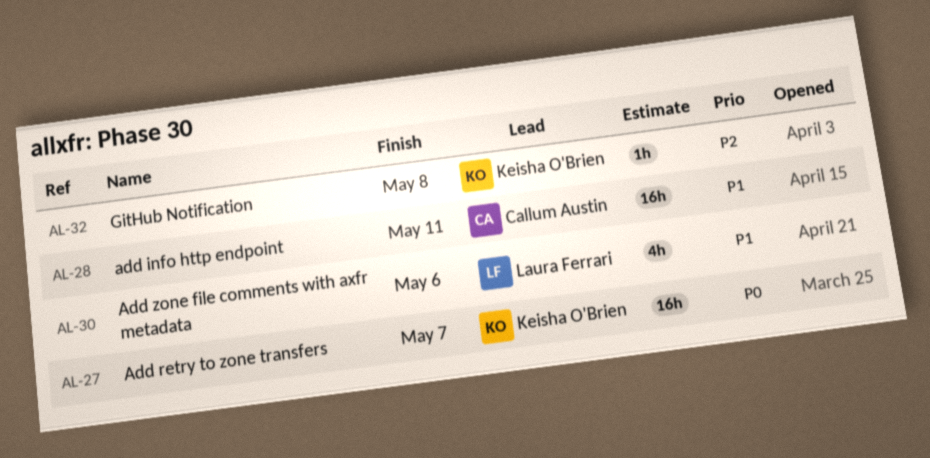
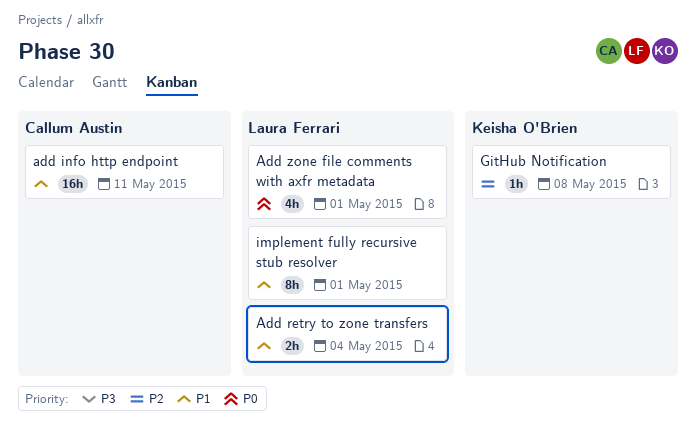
Add retry to zone transfers, owner: Keisha O'Brien -> Laura Ferrari
Add retry to zone transfers, priority: P0 -> P1
Add retry to zone transfers, estimate: 16h -> 2h
Add retry to zone transfers, due: May 7 -> May 4
Add zone file comments with axfr metadata, priority: P1 -> P0
Add zone file comments with axfr metadata, due: May 6 -> May 1
implement fully recursive stub resolver: none -> present

